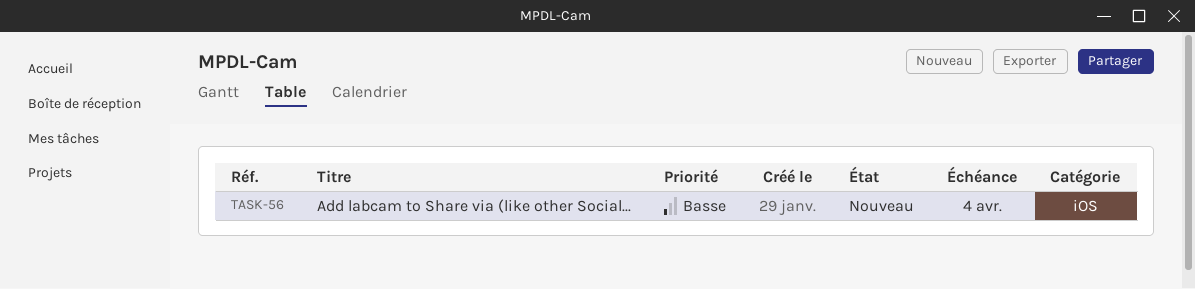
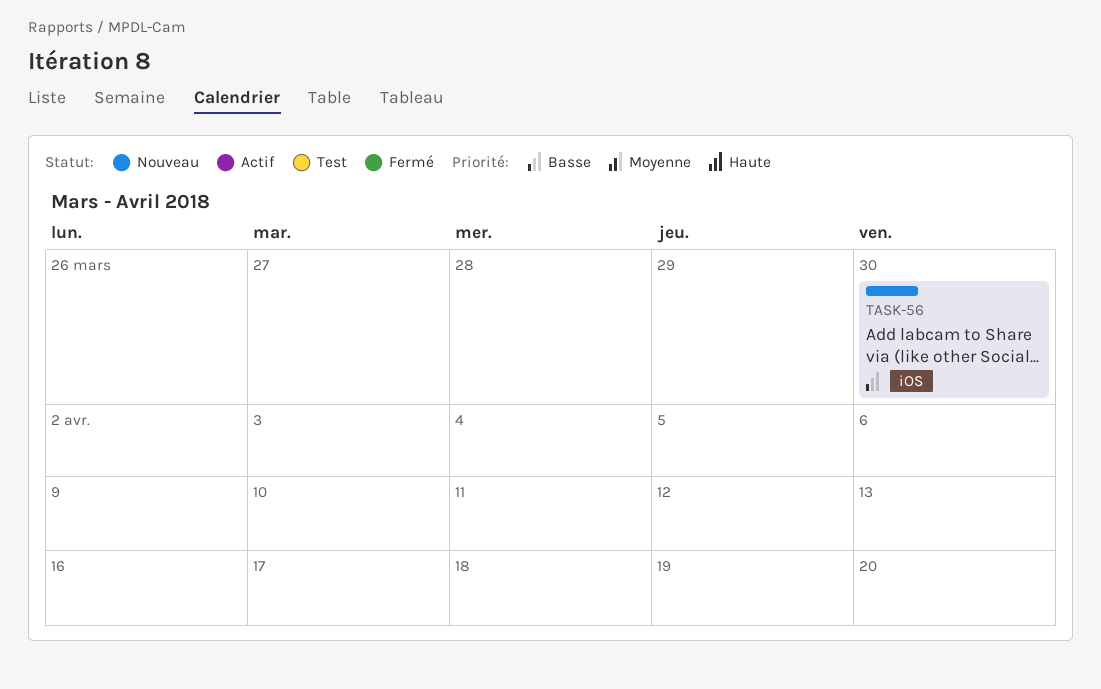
TASK-56, due: Apr 4 -> Mar 30

